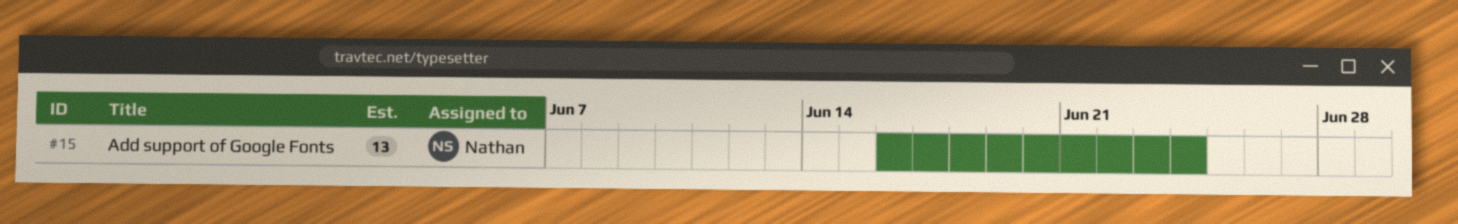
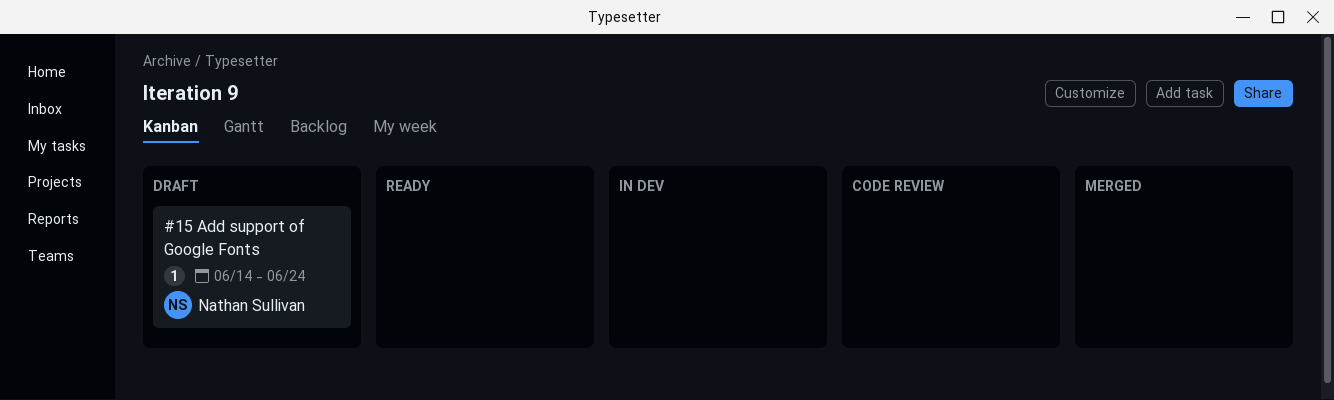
#15, estimate: 13 -> 1
#15, start: Jun 16 -> Jun 14

